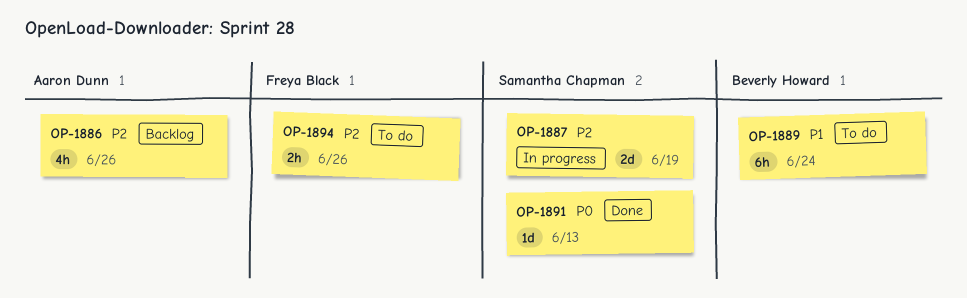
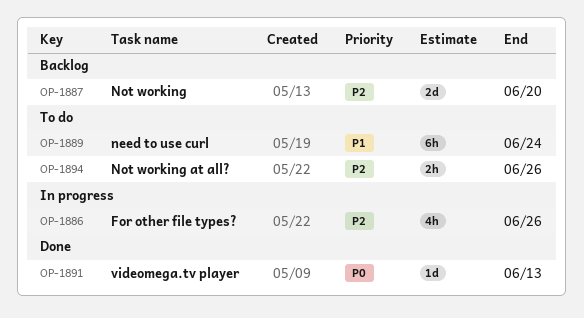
OP-1886, status: Backlog -> In progress
OP-1887, status: In progress -> Backlog
OP-1887, due: Jun 19 -> Jun 20

